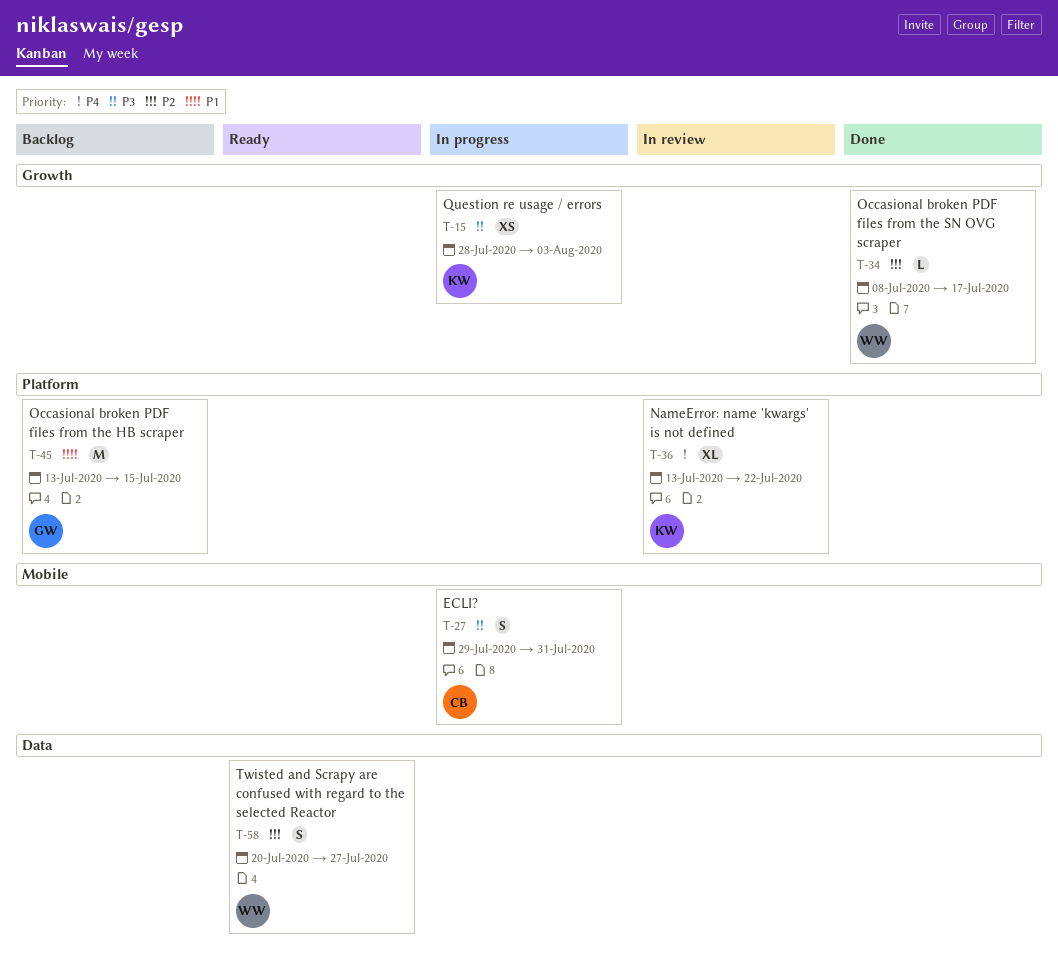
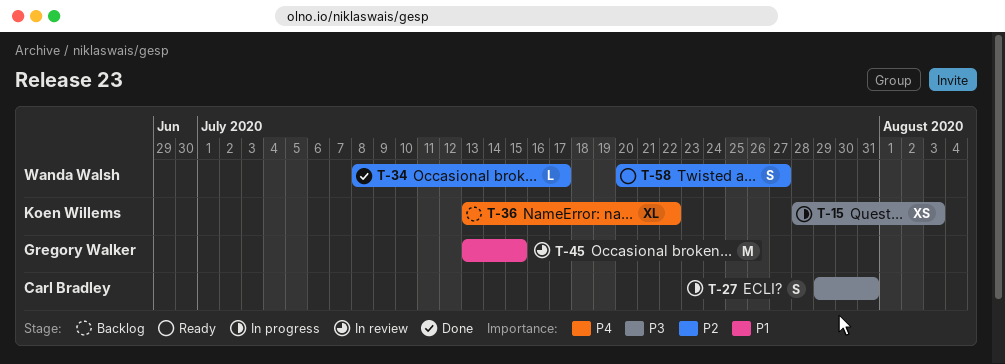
T-36, status: In review -> Backlog
T-45, status: Backlog -> In review

